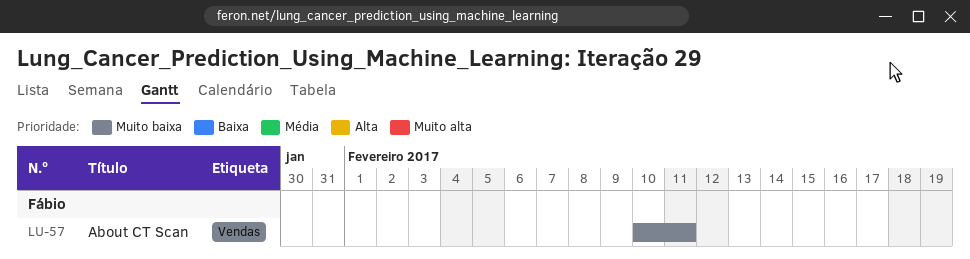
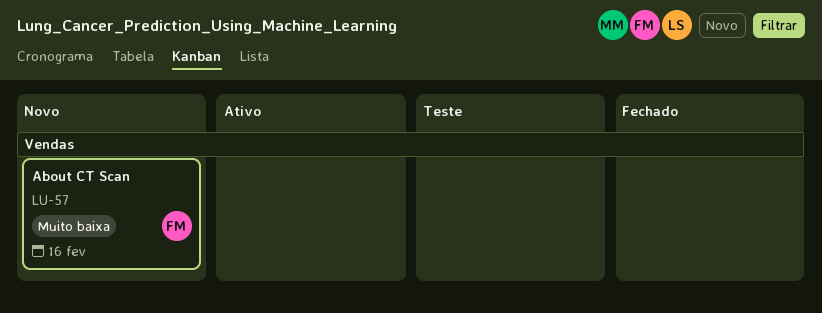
LU-57, due: Feb 11 -> Feb 16

